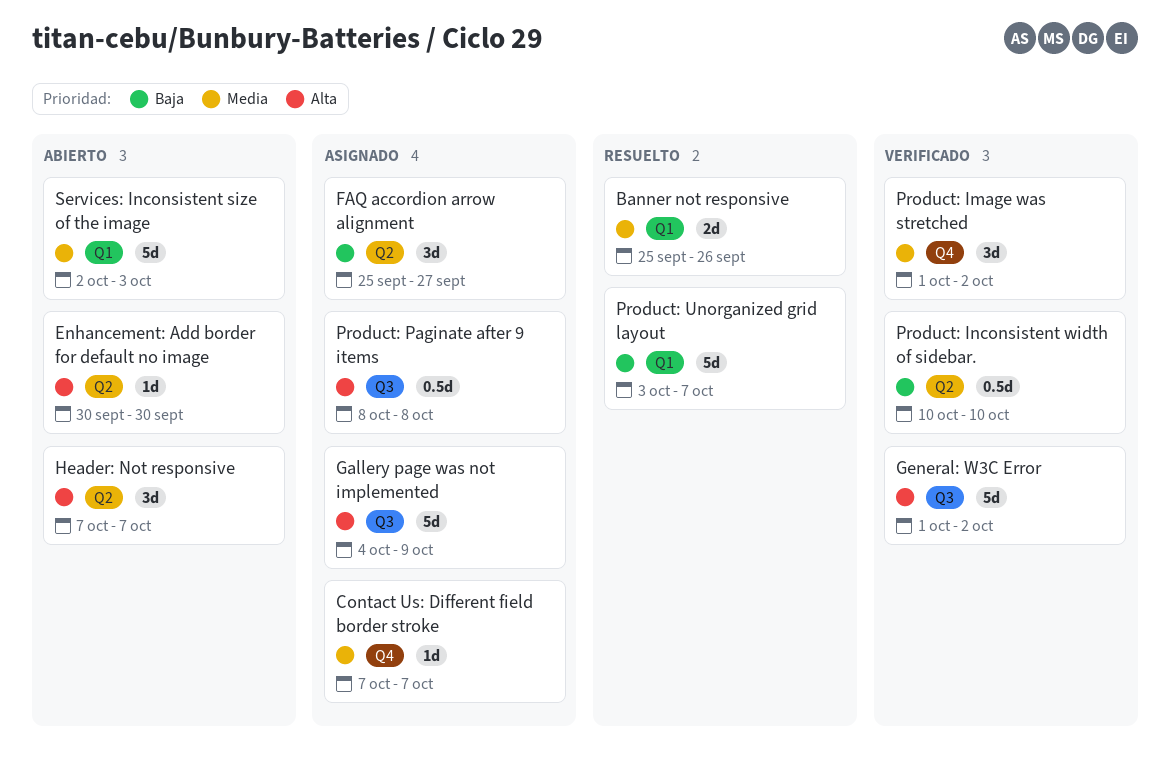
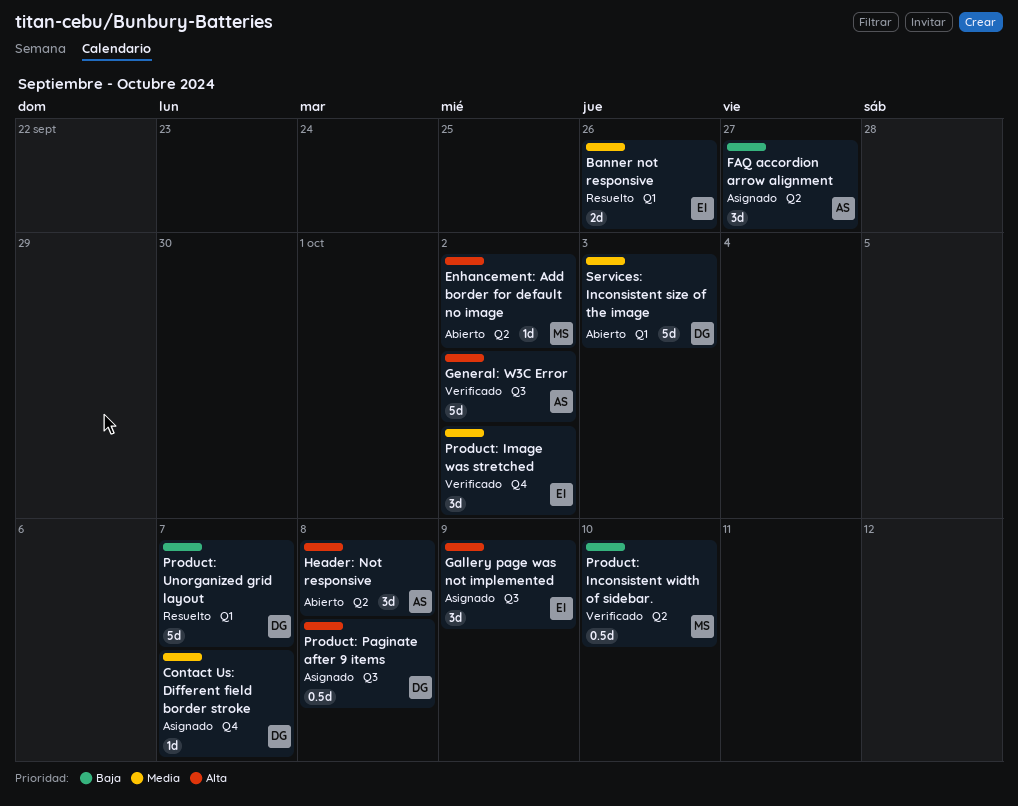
Enhancement: Add border for default no image, due: Sep 30 -> Oct 2
Gallery page was not implemented, estimate: 5d -> 3d
Header: Not responsive, due: Oct 7 -> Oct 8

